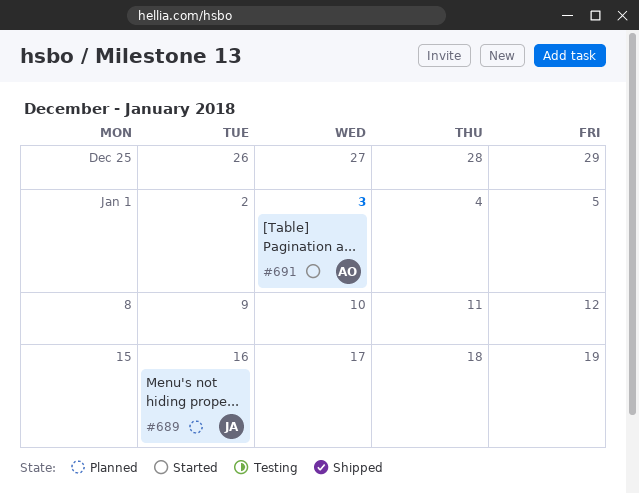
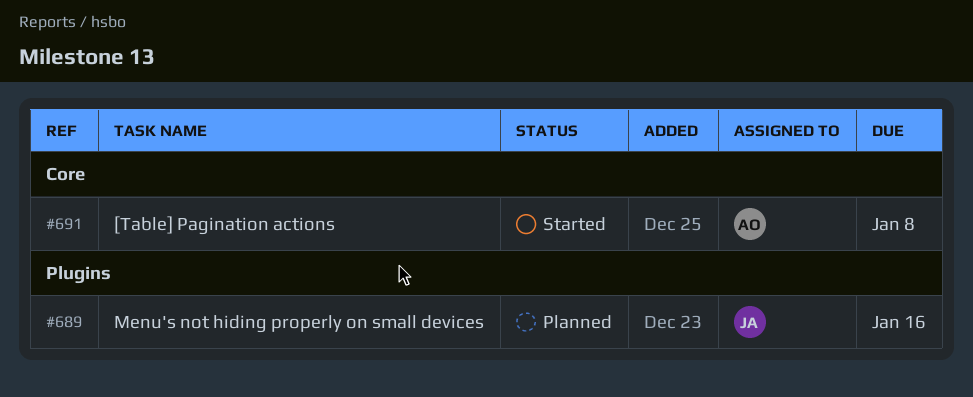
#691, due: Jan 3 -> Jan 8

